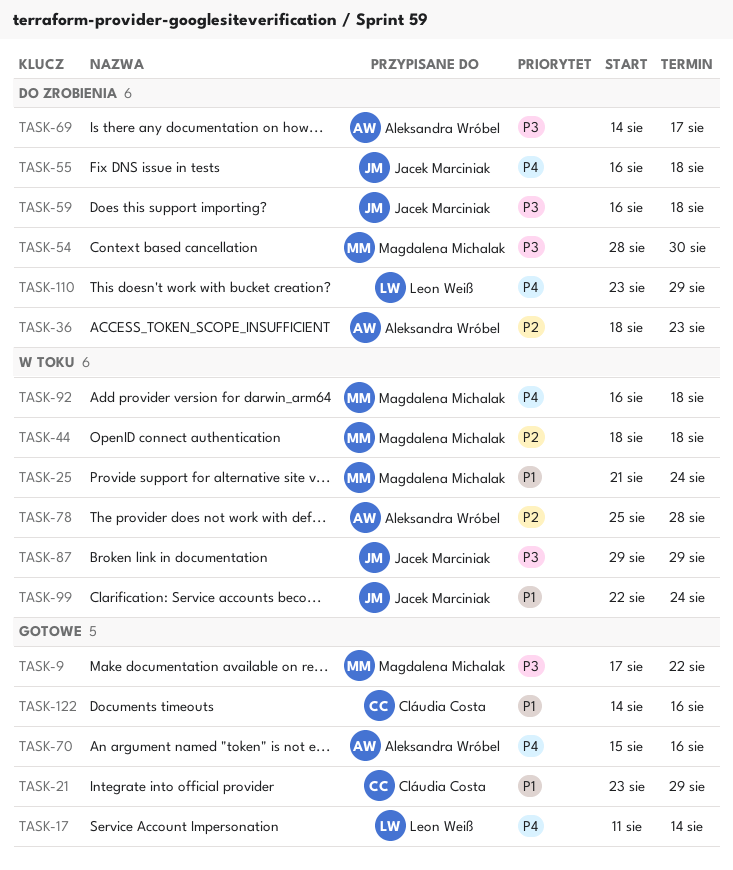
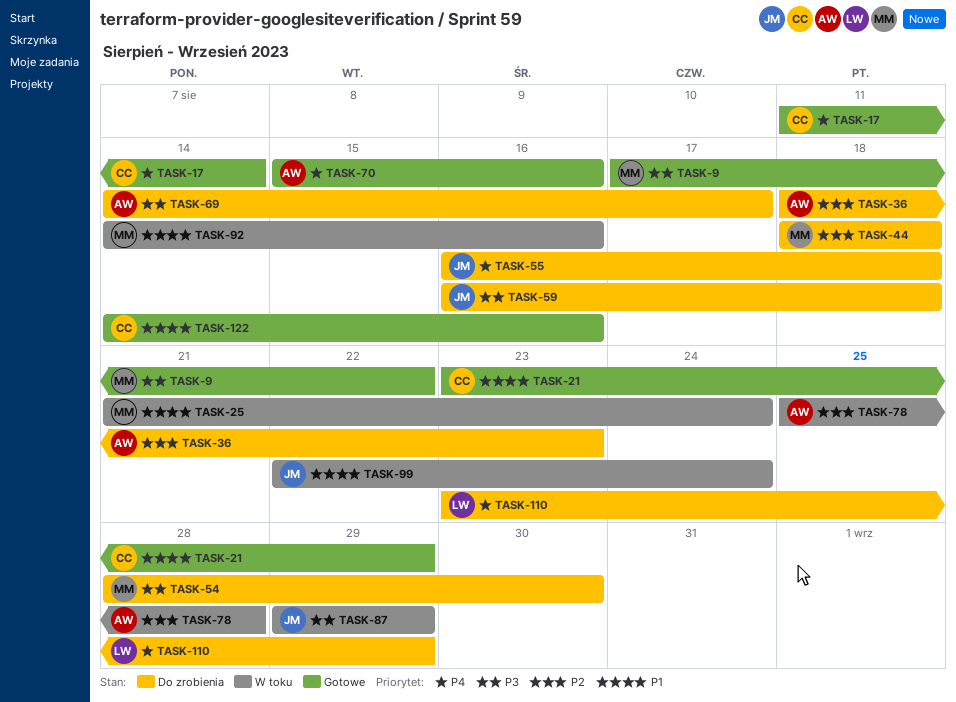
TASK-17, owner: Leon Weiß -> Cláudia Costa
TASK-44, status: W toku -> Do zrobienia
TASK-92, priority: P4 -> P1
TASK-92, start: Aug 16 -> Aug 14
TASK-92, due: Aug 18 -> Aug 16

